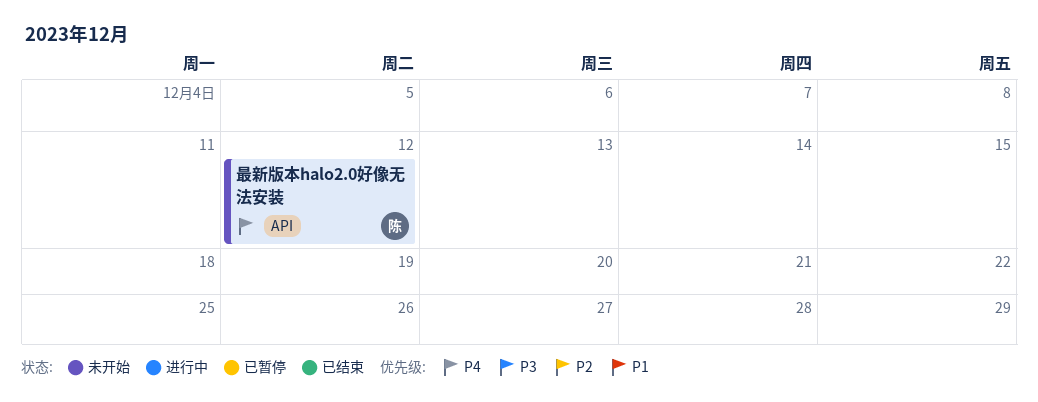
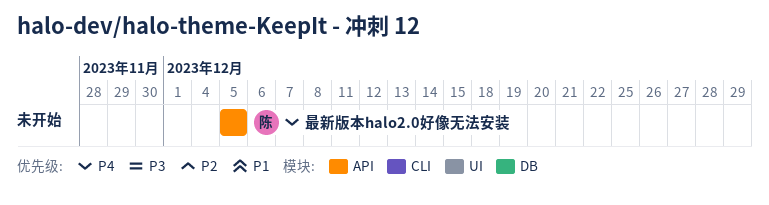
最新版本halo2.0好像无法安装, due: Dec 12 -> Dec 5

